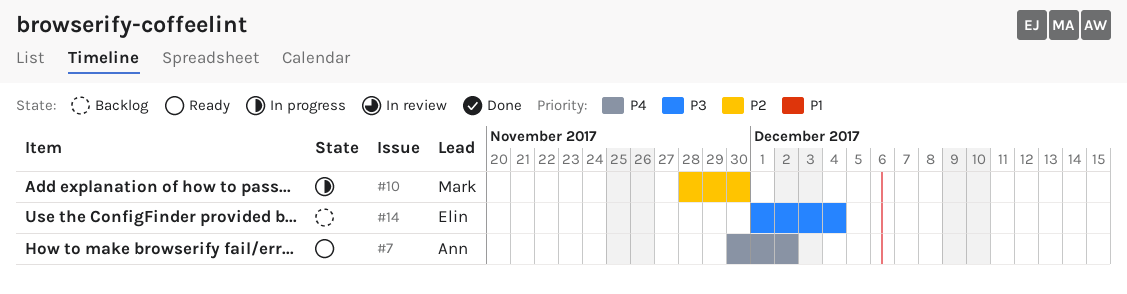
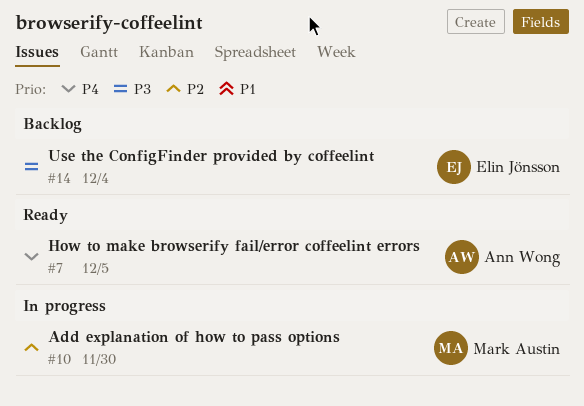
#7, due: Dec 2 -> Dec 5

